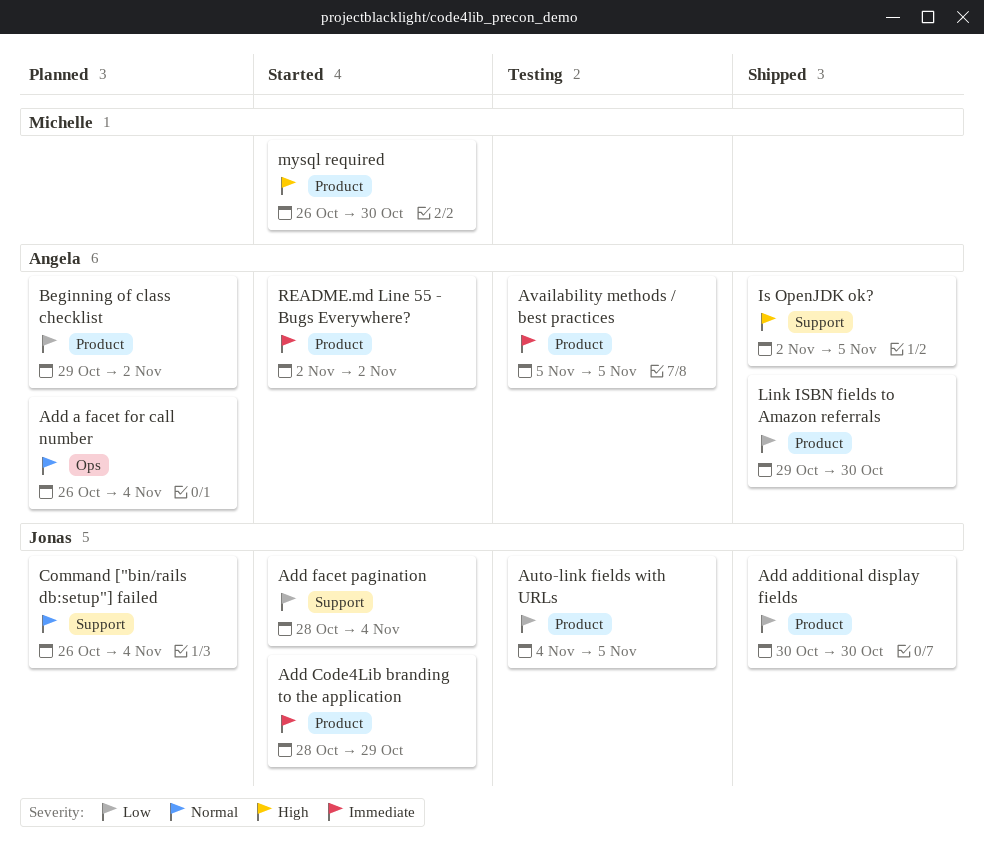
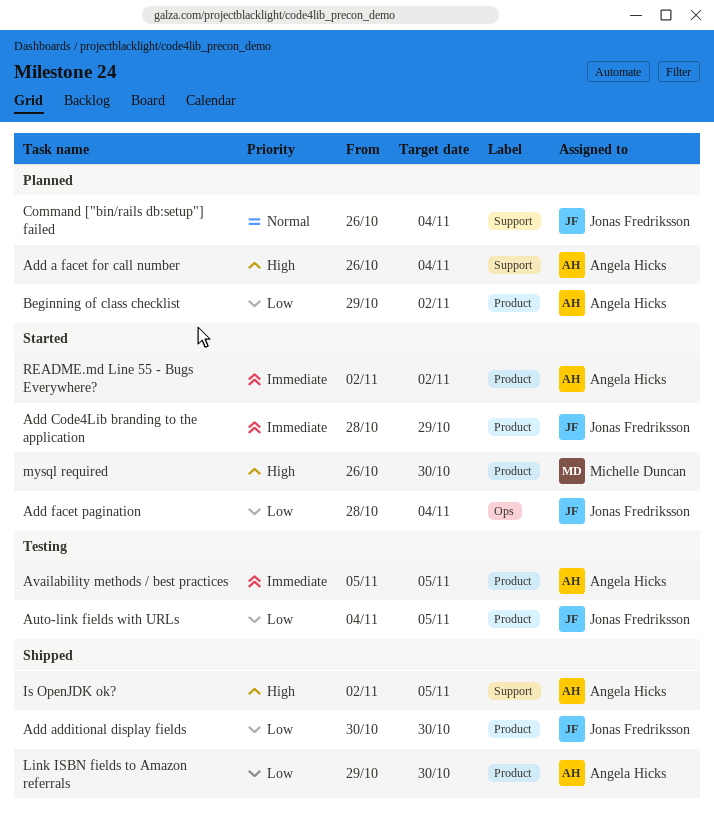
Add a facet for call number, priority: Normal -> High
Add a facet for call number, label: Ops -> Support
Add facet pagination, label: Support -> Ops

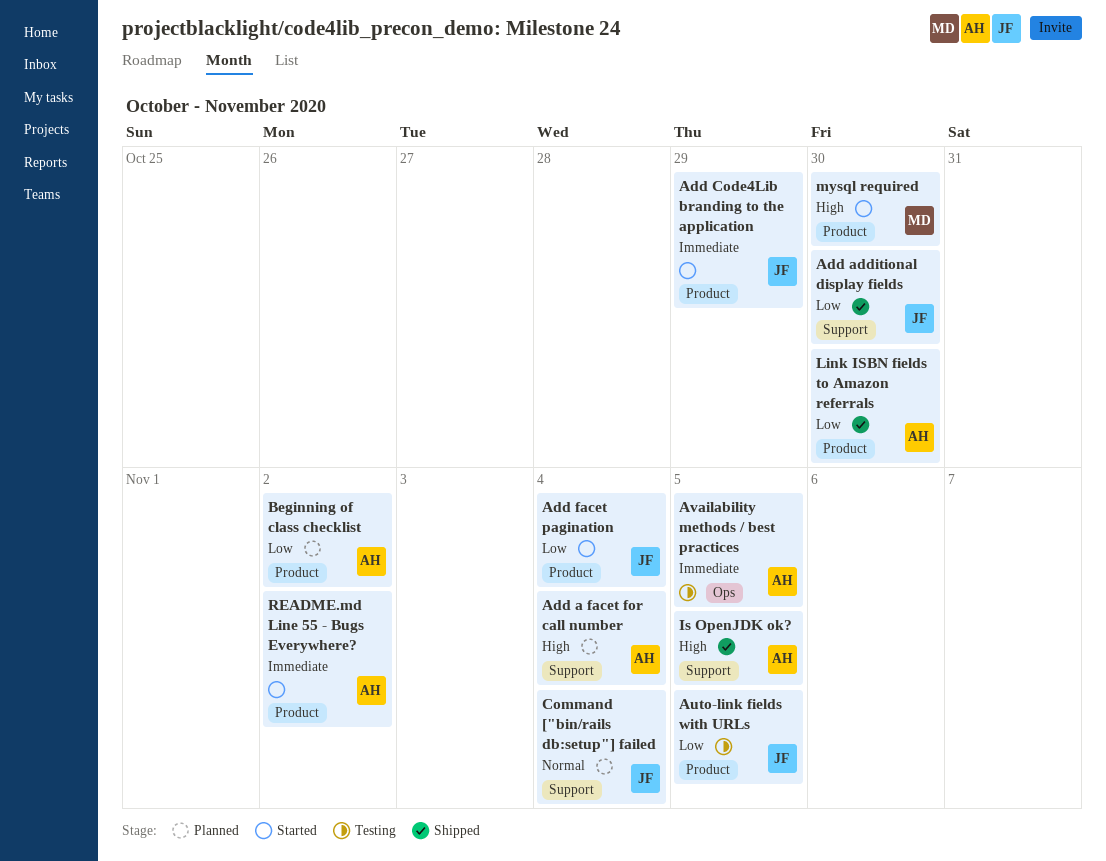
Add additional display fields, label: Product -> Support
Add facet pagination, label: Ops -> Product
Availability methods / best practices, label: Product -> Ops

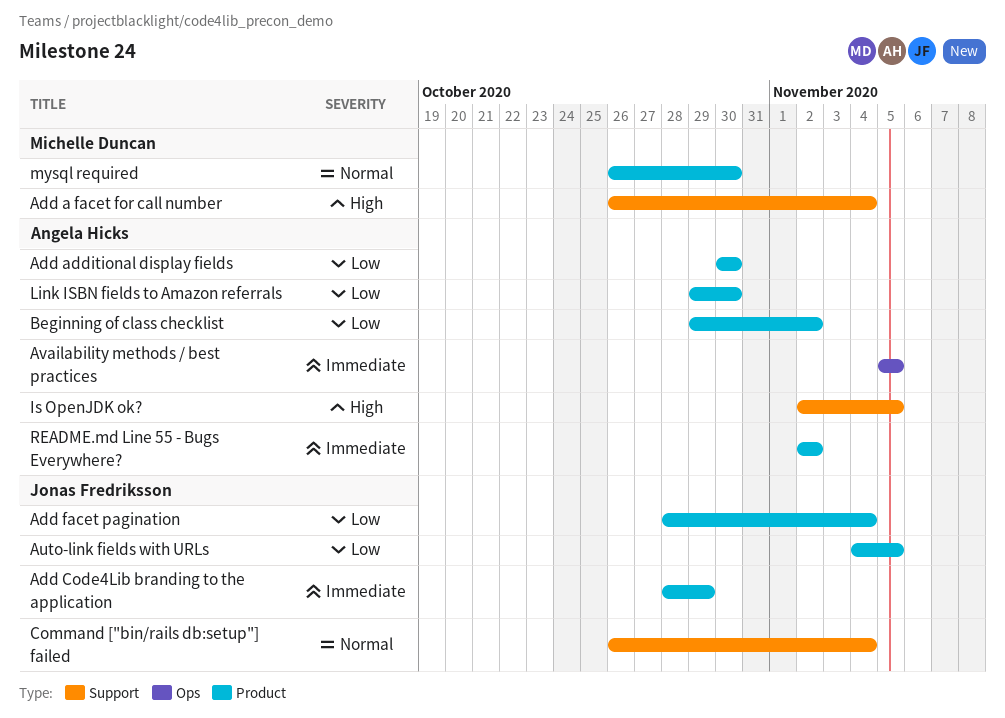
Add a facet for call number, owner: Angela Hicks -> Michelle Duncan
Add additional display fields, owner: Jonas Fredriksson -> Angela Hicks
Add additional display fields, label: Support -> Product
mysql required, priority: High -> Normal

